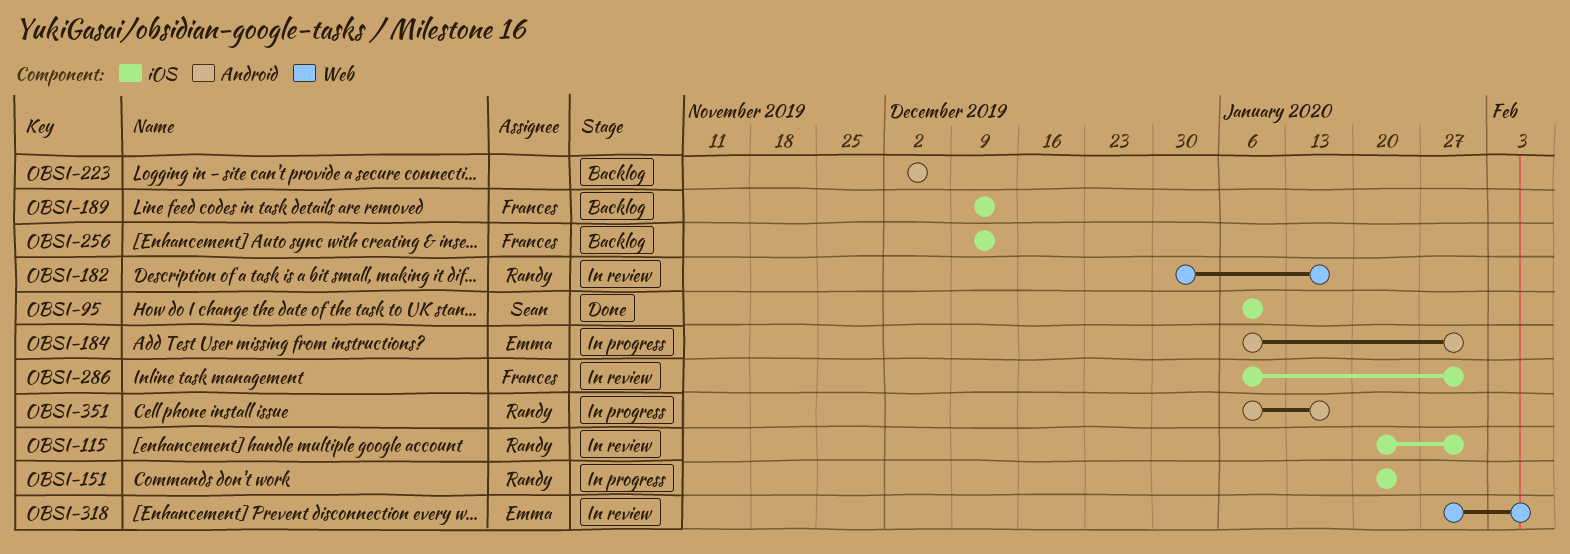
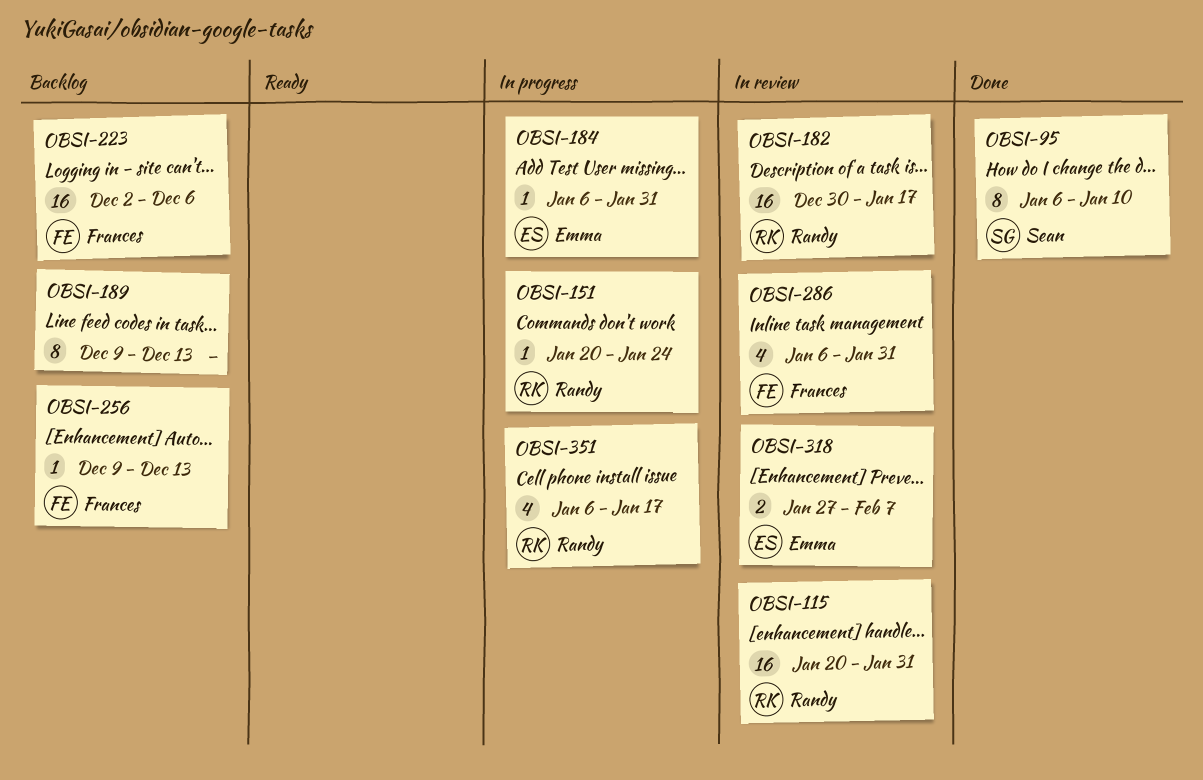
OBSI-189, owner: Frances -> none
OBSI-223, owner: none -> Frances

